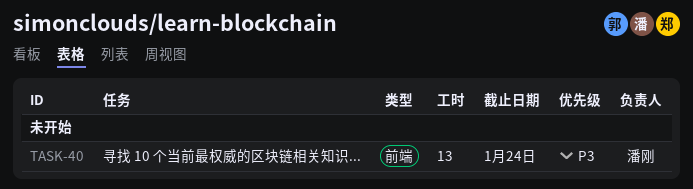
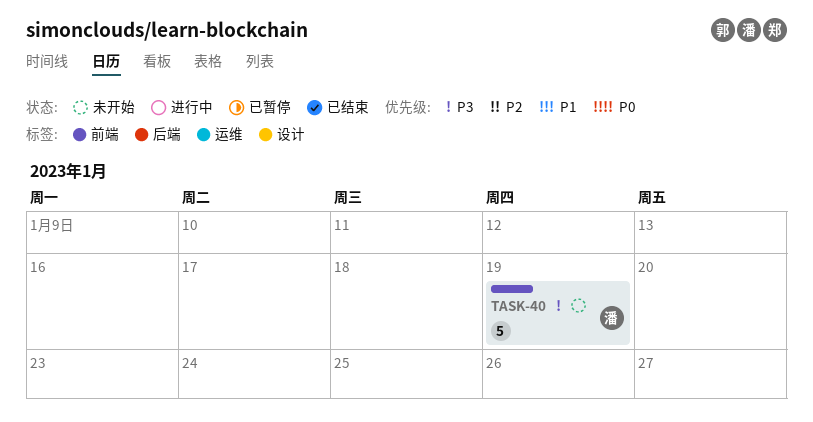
TASK-40, estimate: 13 -> 5
TASK-40, due: Jan 24 -> Jan 19

